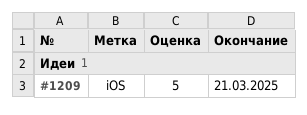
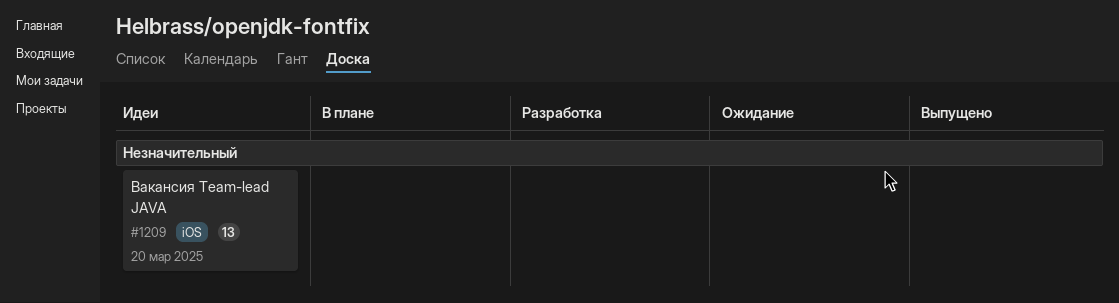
#1209, estimate: 5 -> 13
#1209, due: Mar 21 -> Mar 20

